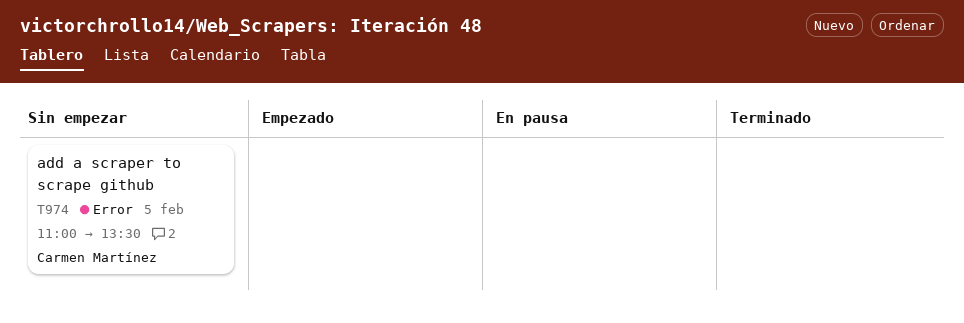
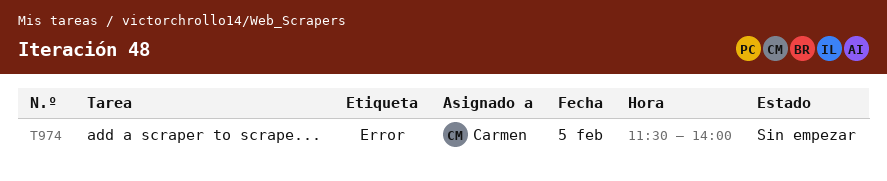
T974, begins: 11:00 -> 11:30
T974, ends: 13:30 -> 14:00

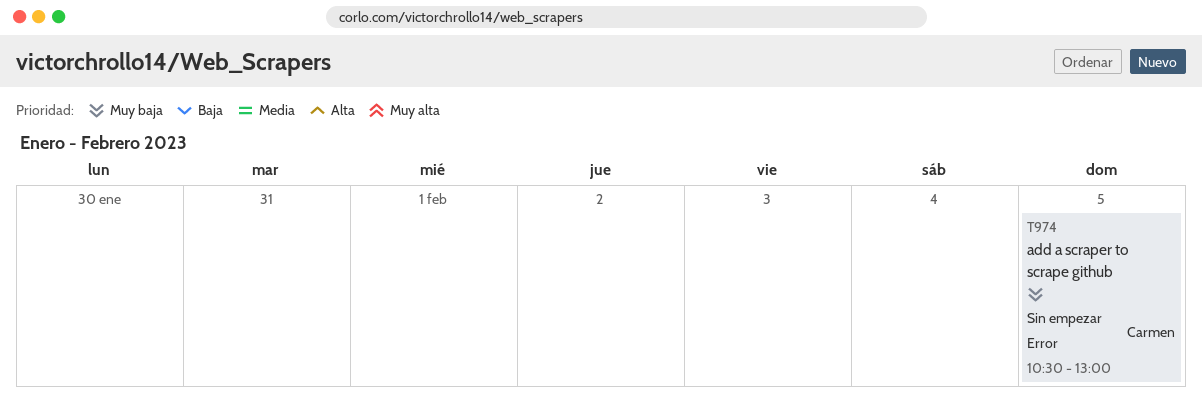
T974, begins: 11:30 -> 10:30
T974, ends: 14:00 -> 13:00

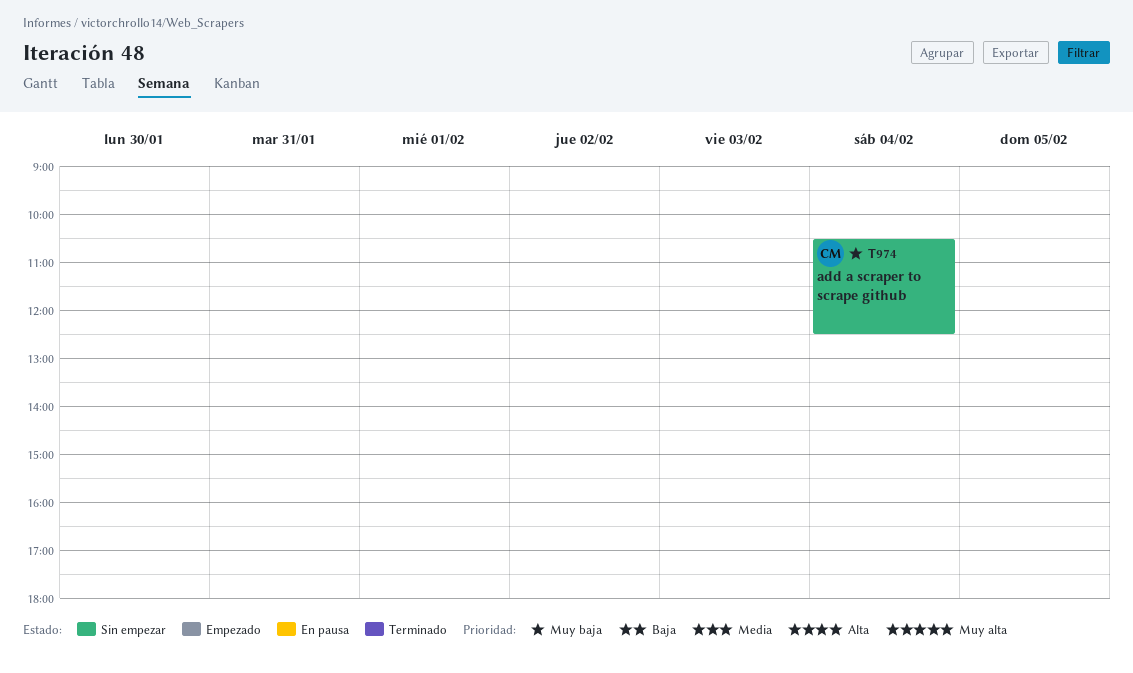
T974, day: Feb 5 -> Feb 4
T974, ends: 13:00 -> 12:30

